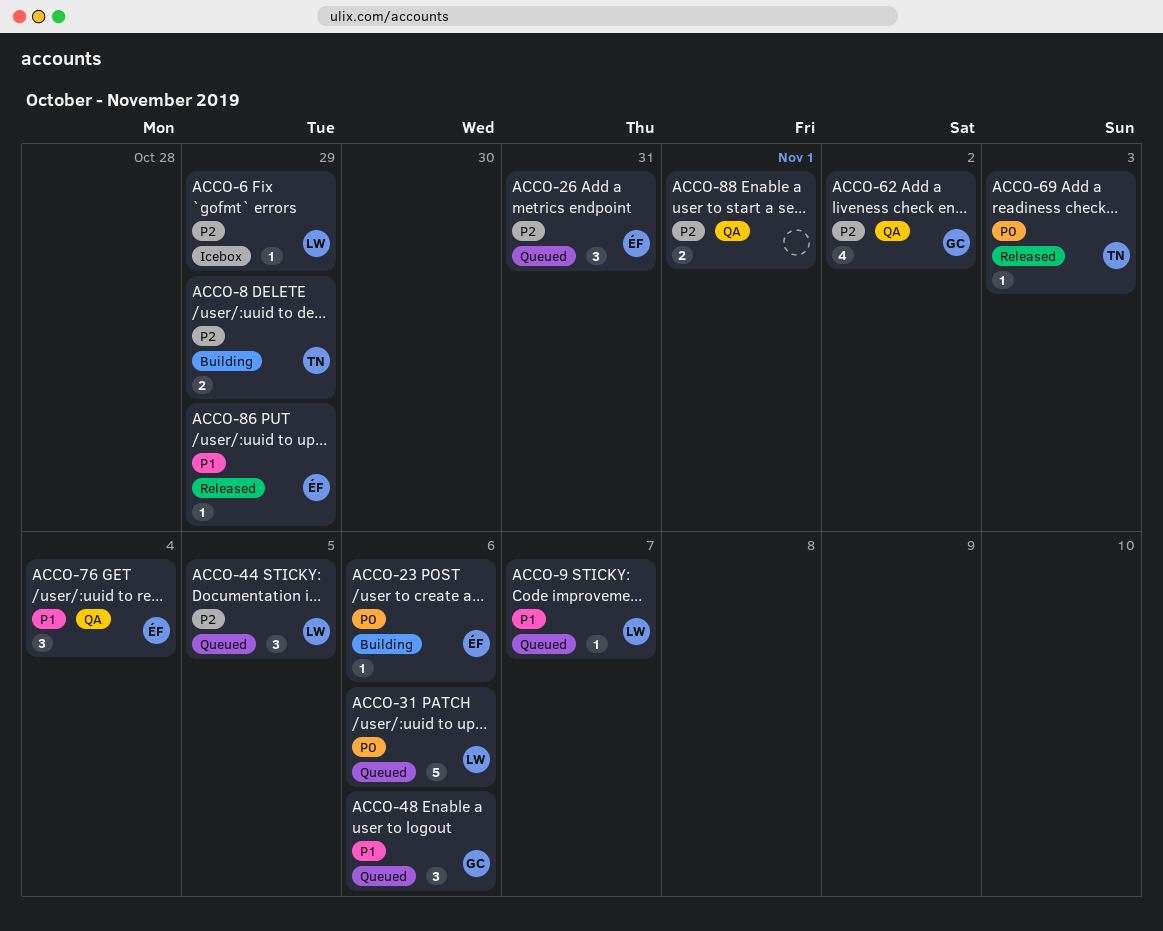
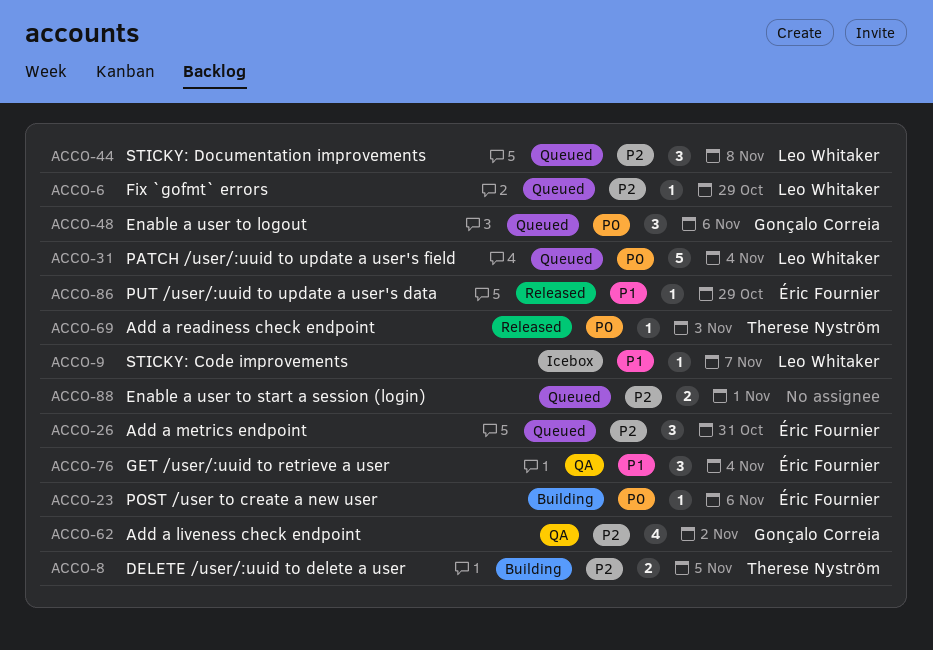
ACCO-6, status: Icebox -> Queued
ACCO-8, due: Oct 29 -> Nov 5
ACCO-9, status: Queued -> Icebox
ACCO-31, due: Nov 6 -> Nov 4
ACCO-44, due: Nov 5 -> Nov 8
ACCO-48, priority: P1 -> P0
ACCO-88, status: QA -> Queued

